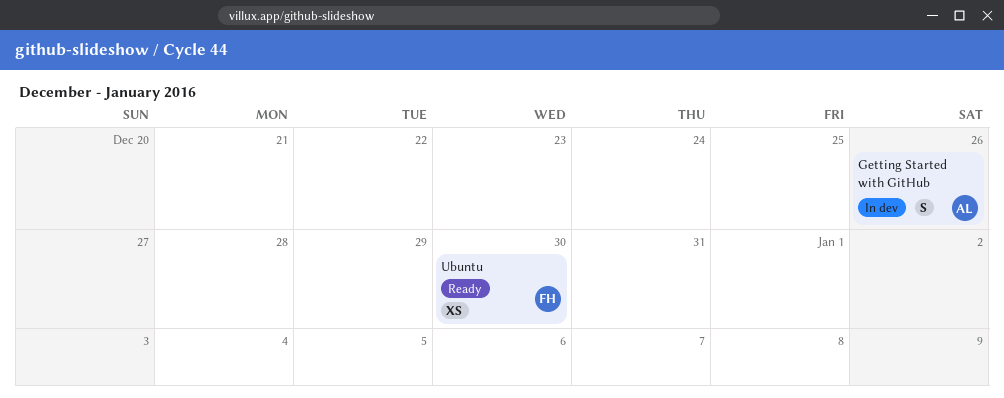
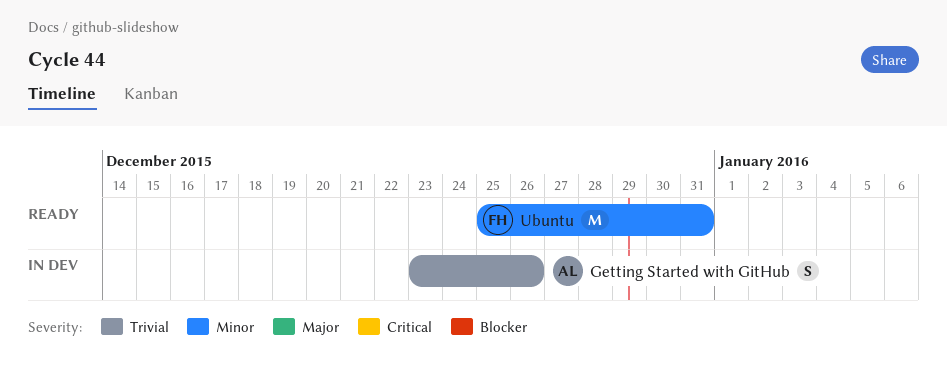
Ubuntu, estimate: XS -> M
Ubuntu, due: Dec 30 -> Dec 31

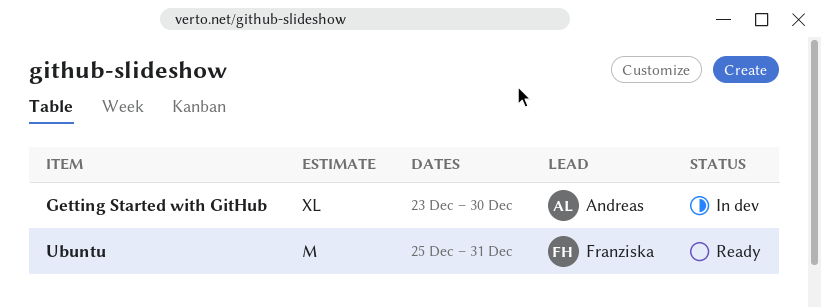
Getting Started with GitHub, estimate: S -> XL
Getting Started with GitHub, due: Dec 26 -> Dec 30

